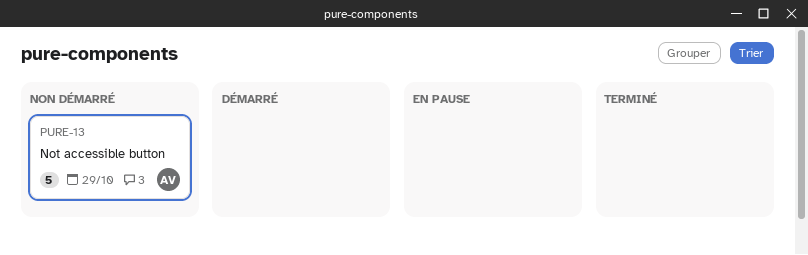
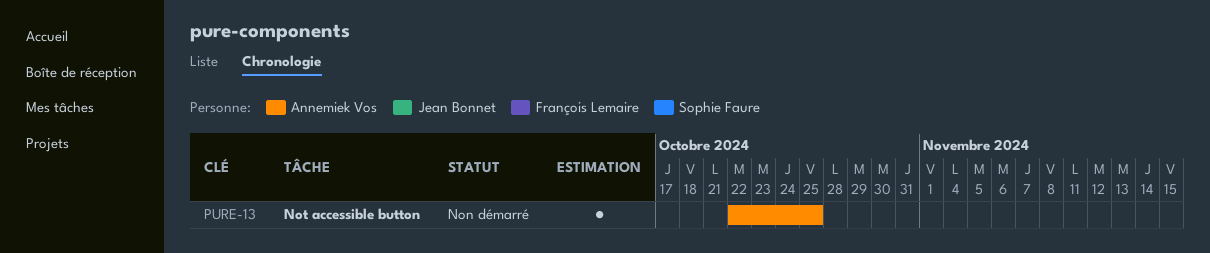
PURE-13, estimate: 5 -> 1
PURE-13, due: Oct 29 -> Oct 25

